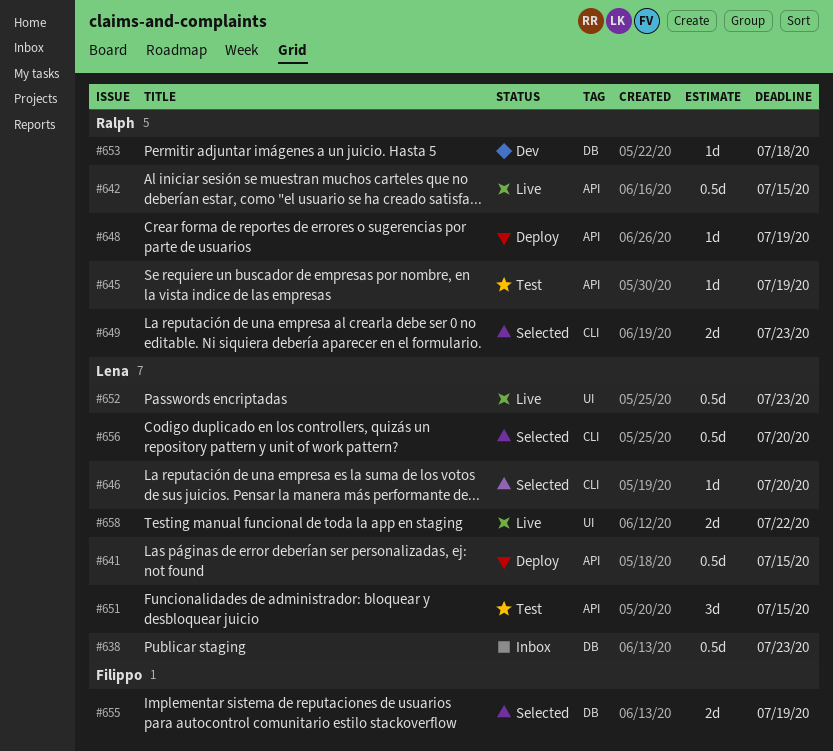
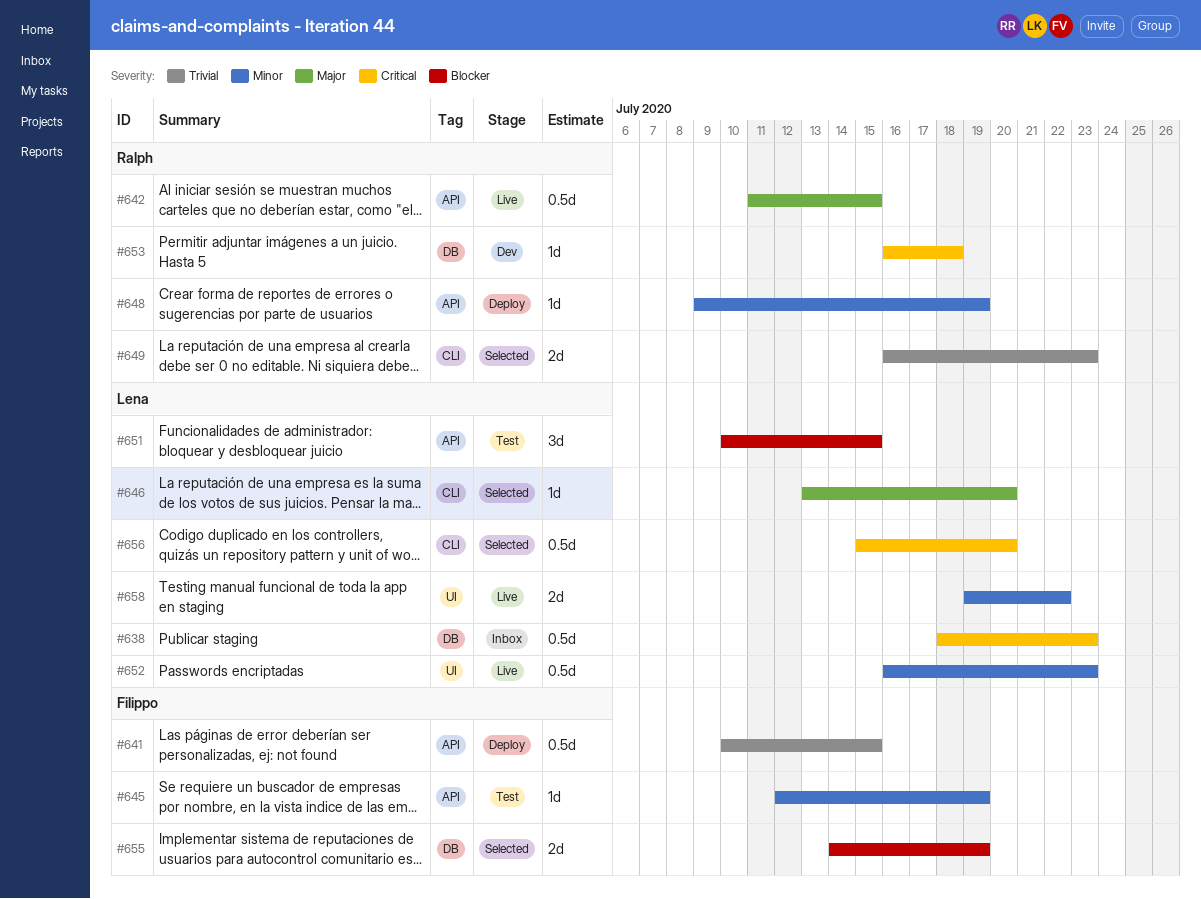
#641, owner: Lena -> Filippo
#645, owner: Ralph -> Filippo

